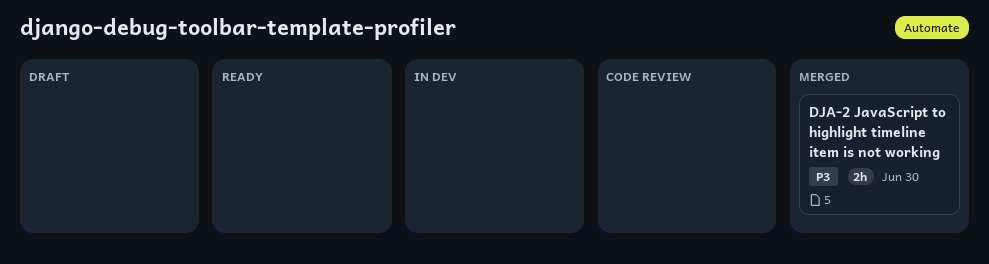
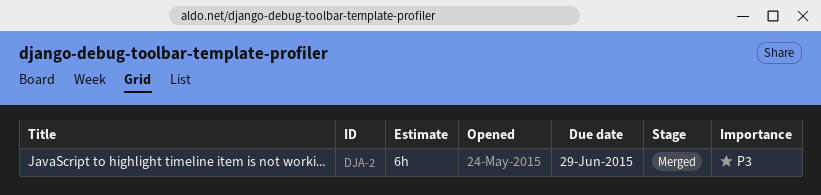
DJA-2, estimate: 2h -> 6h
DJA-2, due: Jun 30 -> Jun 29

